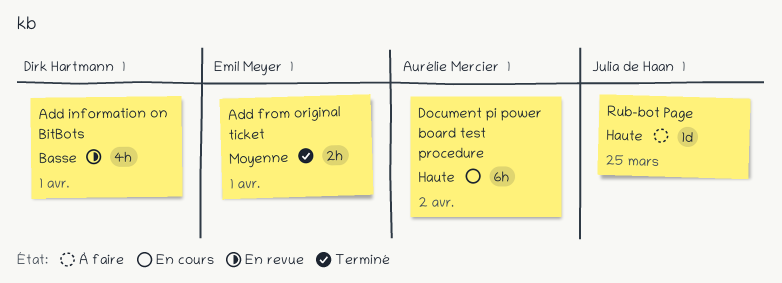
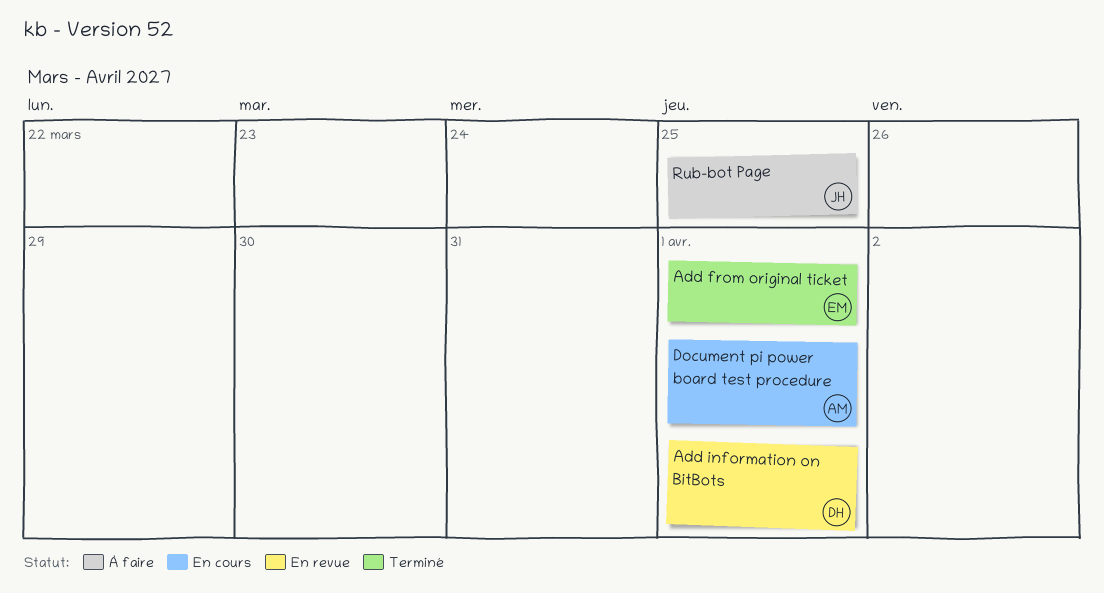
Document pi power board test procedure, due: Apr 2 -> Apr 1

